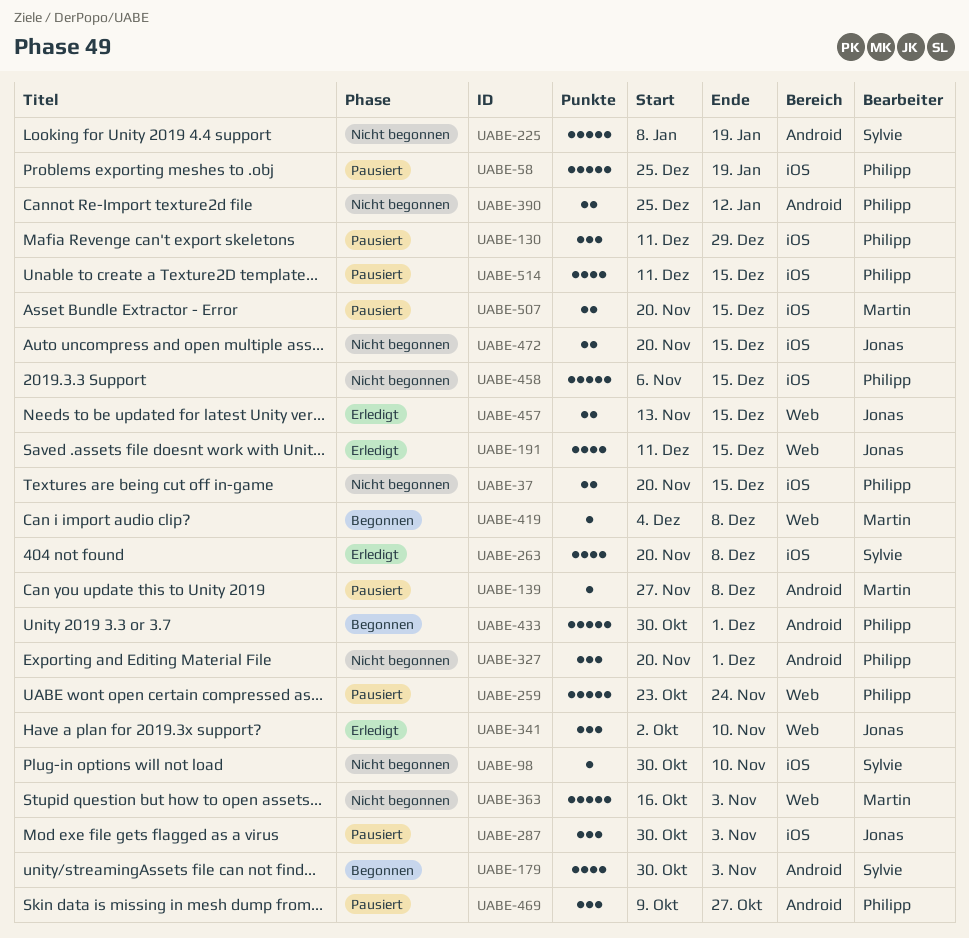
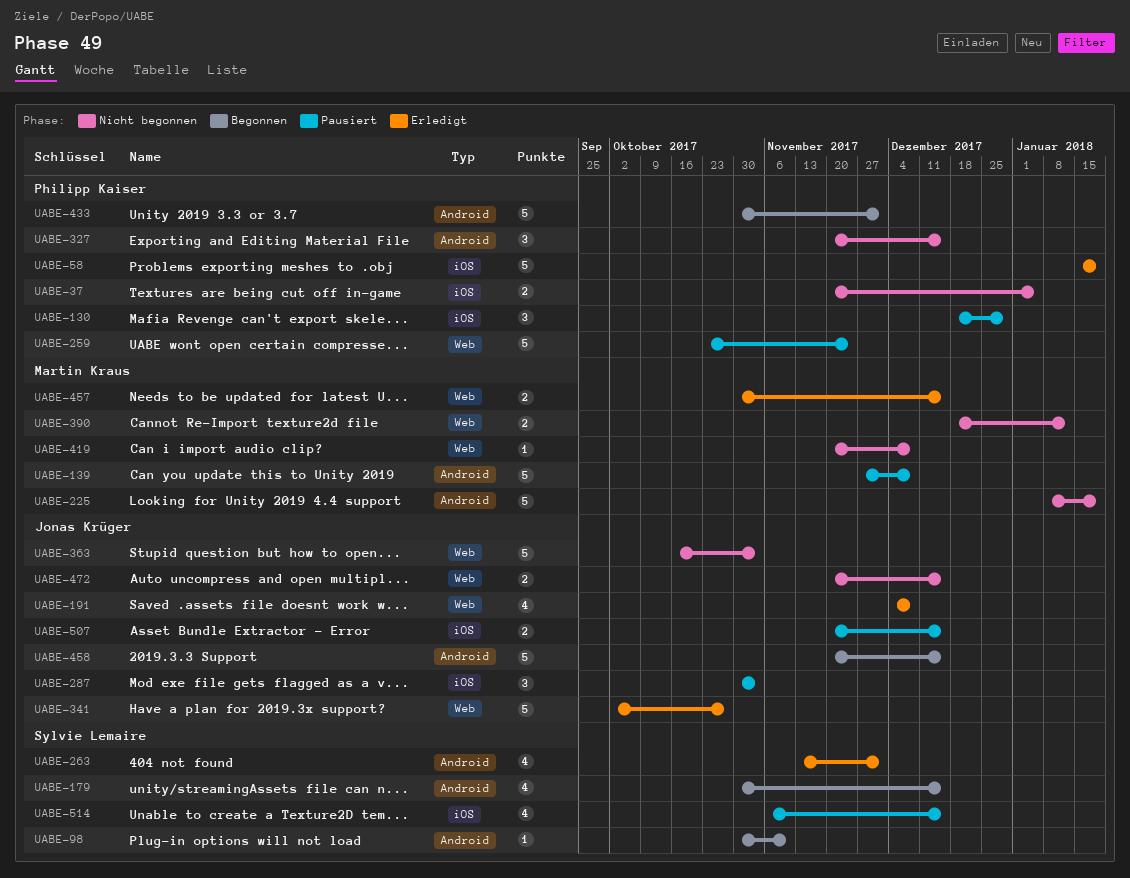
UABE-37, due: Dec 15 -> Jan 5
UABE-58, status: Pausiert -> Erledigt
UABE-58, start: Dec 25 -> Jan 15
UABE-98, status: Nicht begonnen -> Begonnen
UABE-98, label: iOS -> Android
UABE-130, start: Dec 11 -> Dec 18
UABE-139, estimate: 1 -> 5
UABE-179, due: Nov 3 -> Dec 15
UABE-191, start: Dec 11 -> Dec 4
UABE-191, due: Dec 15 -> Dec 8
UABE-225, owner: Sylvie Lemaire -> Martin Kraus
UABE-263, label: iOS -> Android
UABE-263, start: Nov 20 -> Nov 13
UABE-263, due: Dec 8 -> Dec 1
UABE-327, due: Dec 1 -> Dec 15
UABE-341, estimate: 3 -> 5
UABE-341, due: Nov 10 -> Oct 27
UABE-363, owner: Martin Kraus -> Jonas Krüger
UABE-390, owner: Philipp Kaiser -> Martin Kraus
UABE-390, label: Android -> Web
UABE-390, start: Dec 25 -> Dec 18
UABE-419, status: Begonnen -> Nicht begonnen
UABE-419, start: Dec 4 -> Nov 20
UABE-457, owner: Jonas Krüger -> Martin Kraus
UABE-457, start: Nov 13 -> Oct 30
UABE-458, status: Nicht begonnen -> Begonnen
UABE-458, owner: Philipp Kaiser -> Jonas Krüger
UABE-458, label: iOS -> Android
UABE-458, start: Nov 6 -> Nov 20
UABE-469: present -> none
UABE-472, label: iOS -> Web
UABE-507, owner: Martin Kraus -> Jonas Krüger
UABE-514, owner: Philipp Kaiser -> Sylvie Lemaire
UABE-514, start: Dec 11 -> Nov 6

